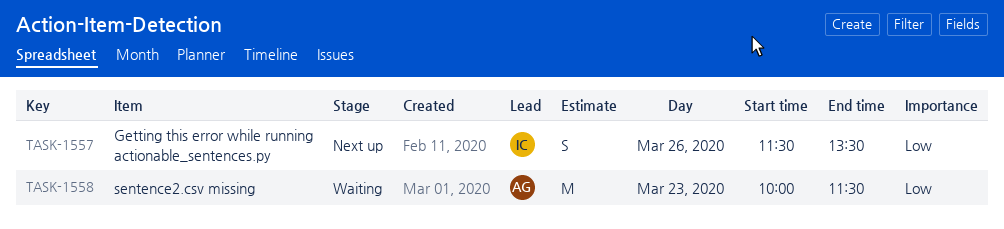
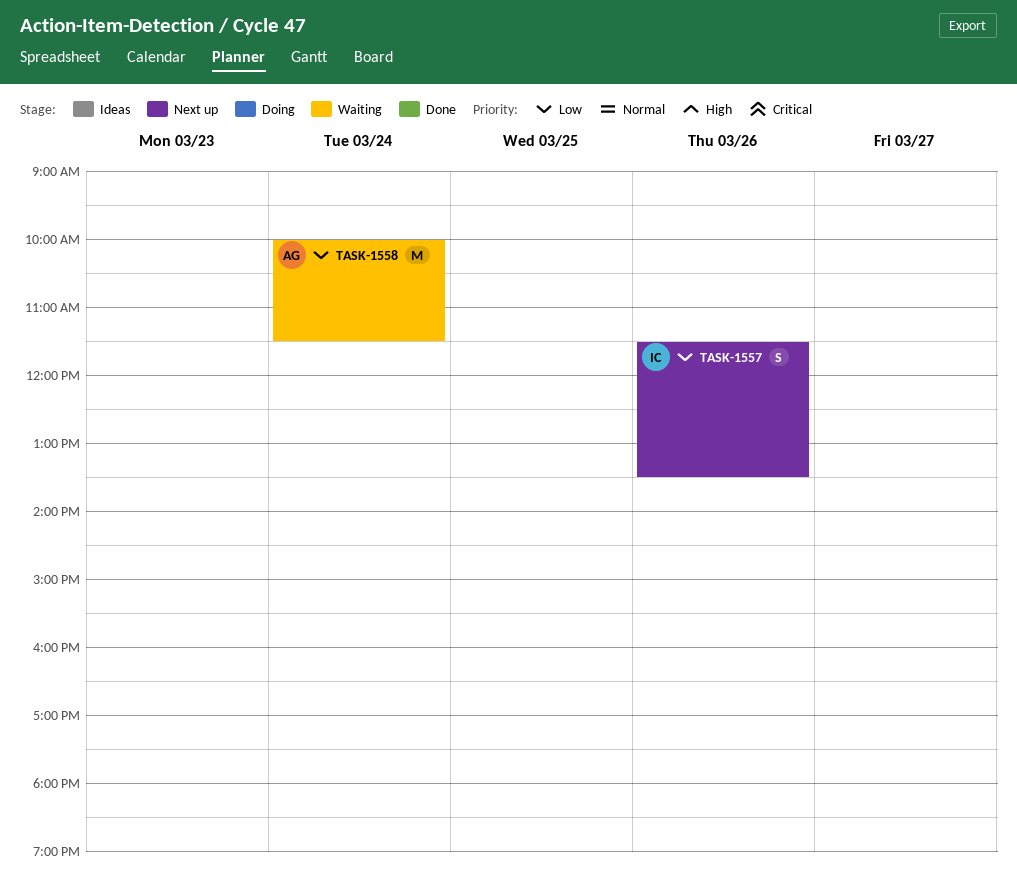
TASK-1558, day: Mar 23 -> Mar 24

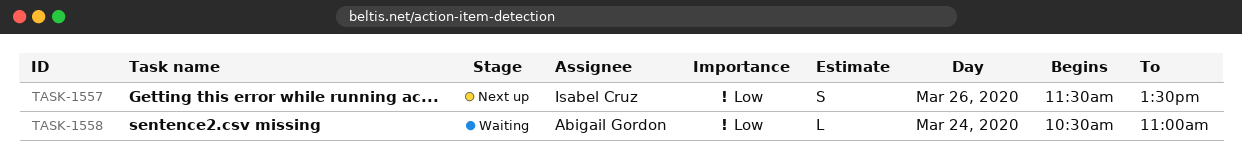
TASK-1558, estimate: M -> L
TASK-1558, begins: 10:00 -> 10:30
TASK-1558, ends: 11:30 -> 11:00

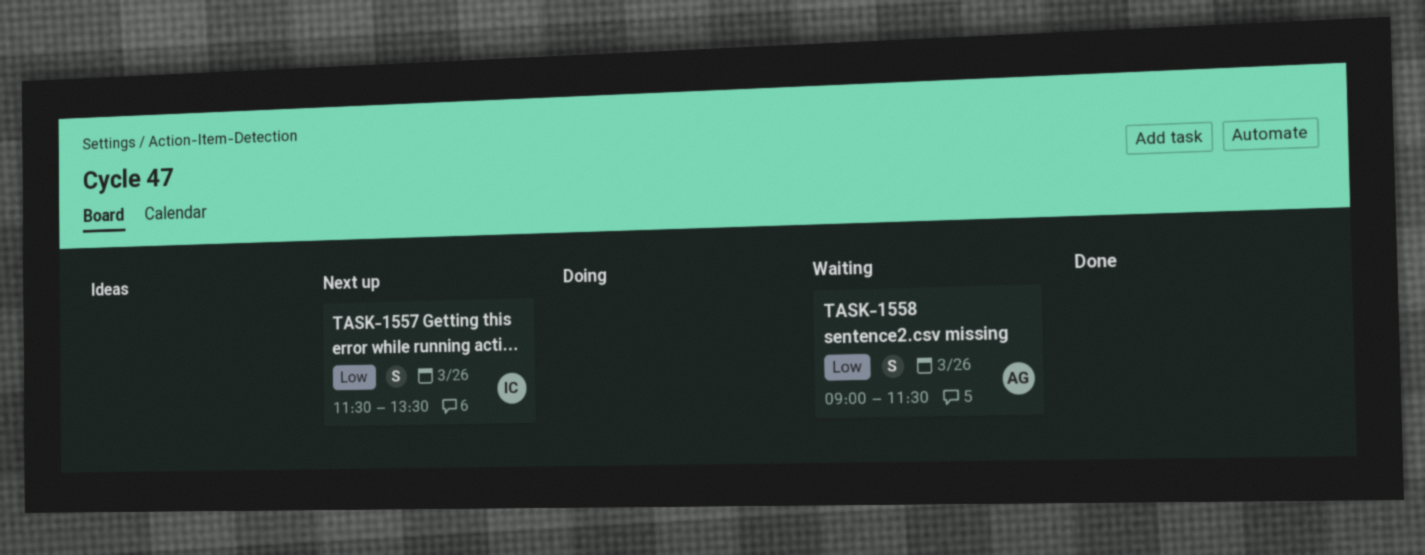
TASK-1558, estimate: L -> S
TASK-1558, day: Mar 24 -> Mar 26
TASK-1558, begins: 10:30 -> 09:00
TASK-1558, ends: 11:00 -> 11:30

